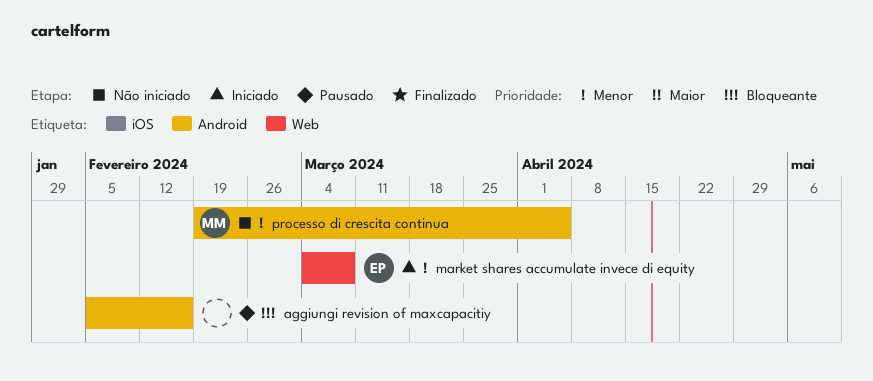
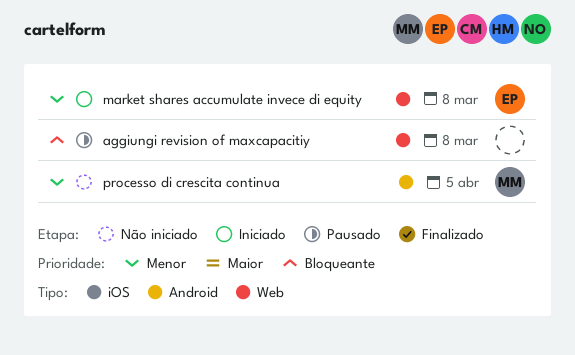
aggiungi revision of maxcapacitiy, label: Android -> Web
aggiungi revision of maxcapacitiy, due: Feb 16 -> Mar 8

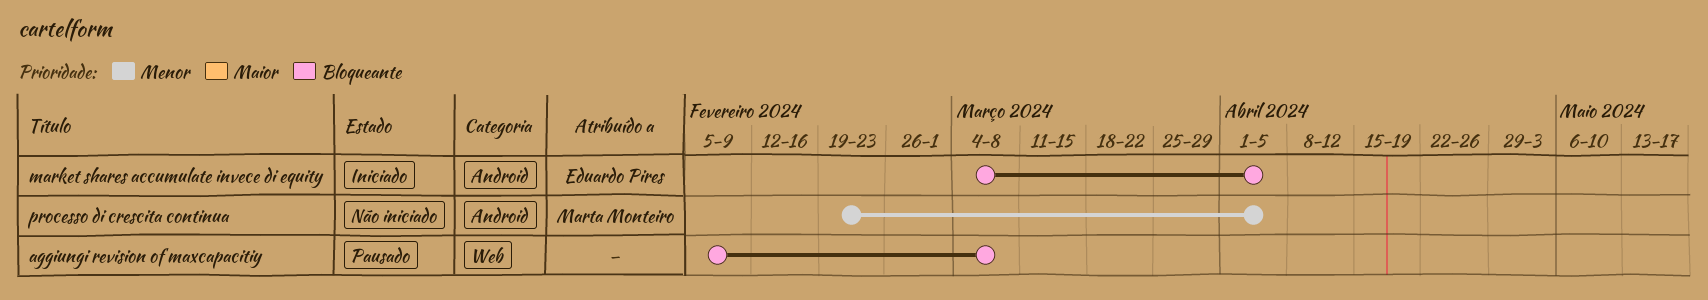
market shares accumulate invece di equity, priority: Menor -> Bloqueante
market shares accumulate invece di equity, label: Web -> Android
market shares accumulate invece di equity, due: Mar 8 -> Apr 5

